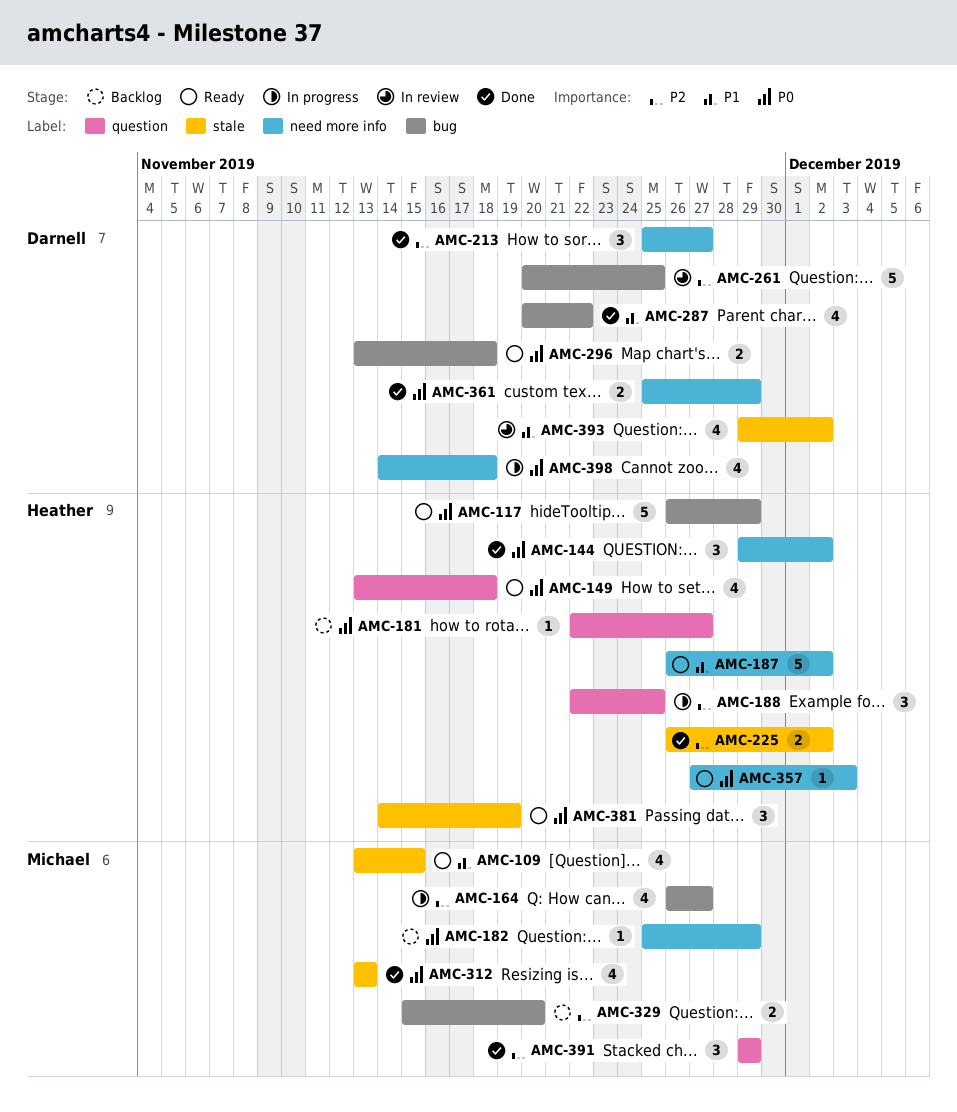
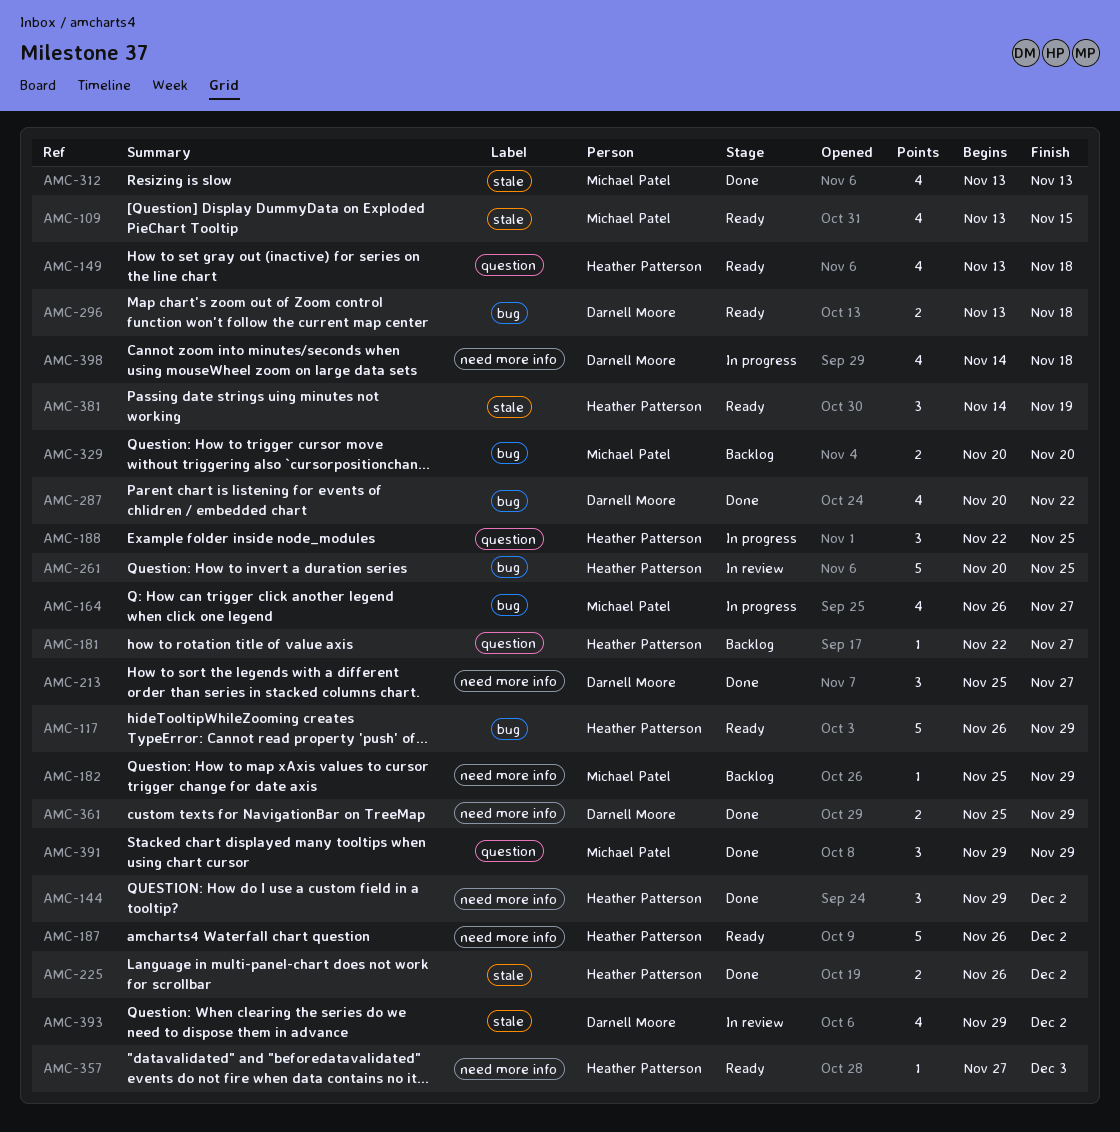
AMC-261, owner: Darnell Moore -> Heather Patterson
AMC-329, start: Nov 15 -> Nov 20

